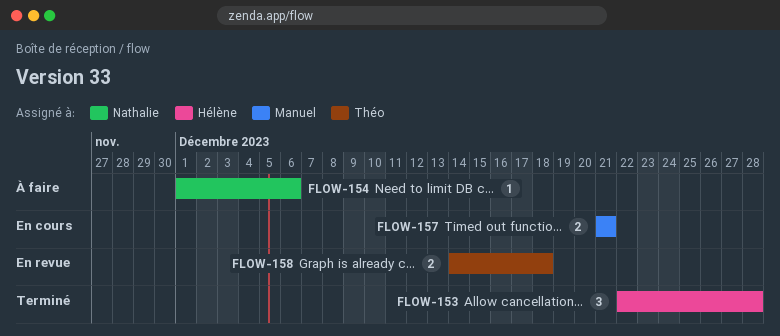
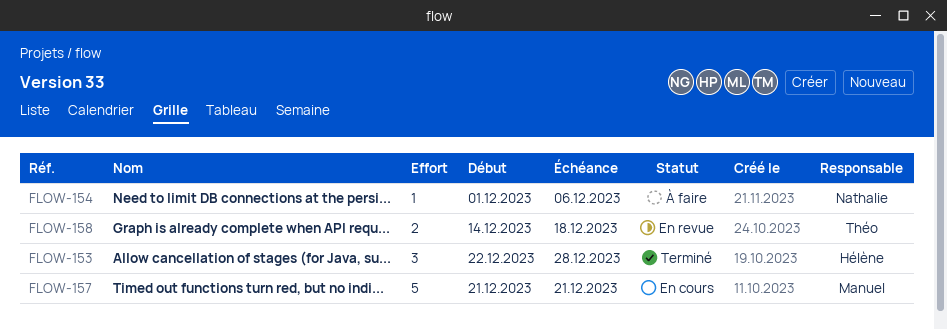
FLOW-157, estimate: 2 -> 5

